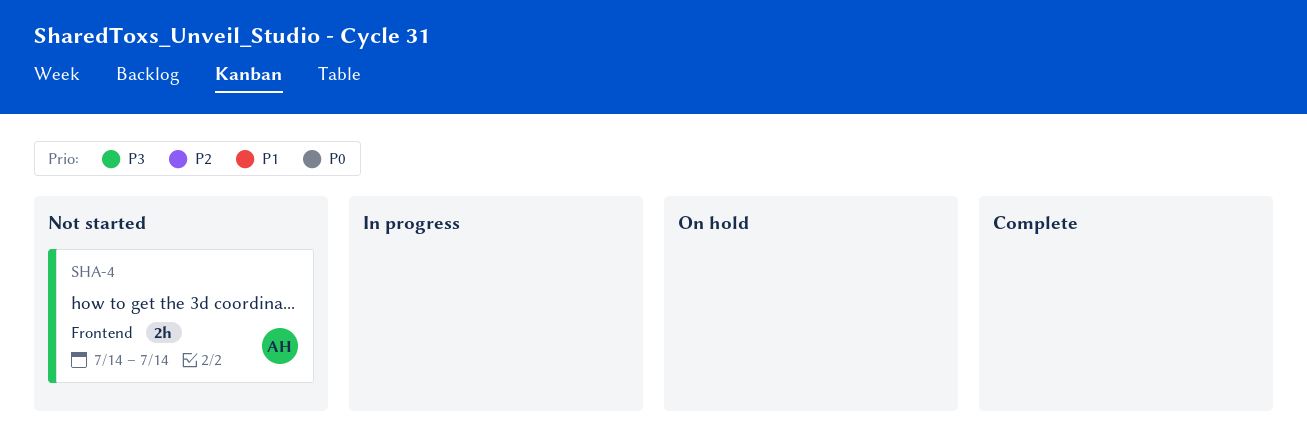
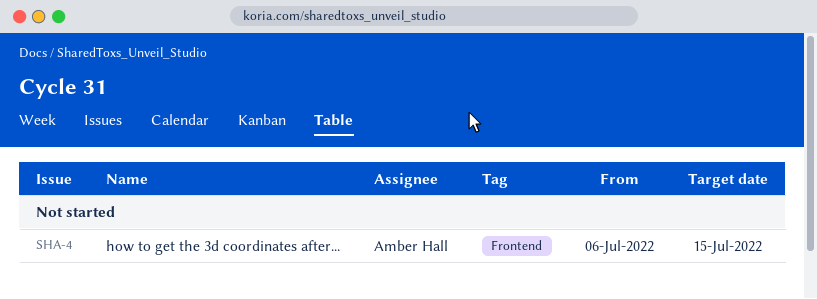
SHA-4, start: Jul 14 -> Jul 6
SHA-4, due: Jul 14 -> Jul 15

